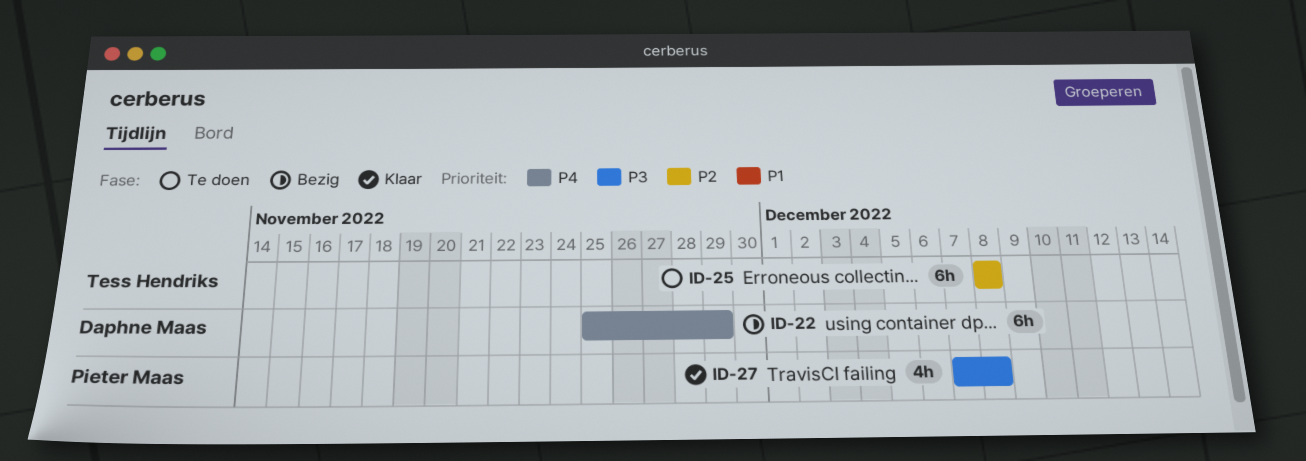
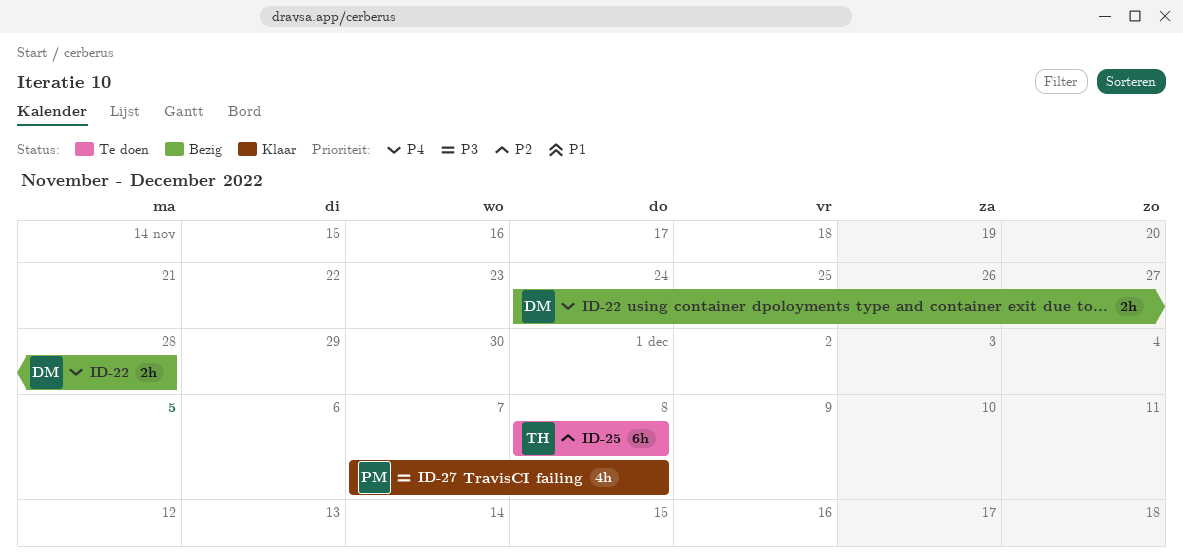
ID-22, estimate: 6h -> 2h
ID-22, start: Nov 25 -> Nov 24
ID-22, due: Nov 29 -> Nov 28

